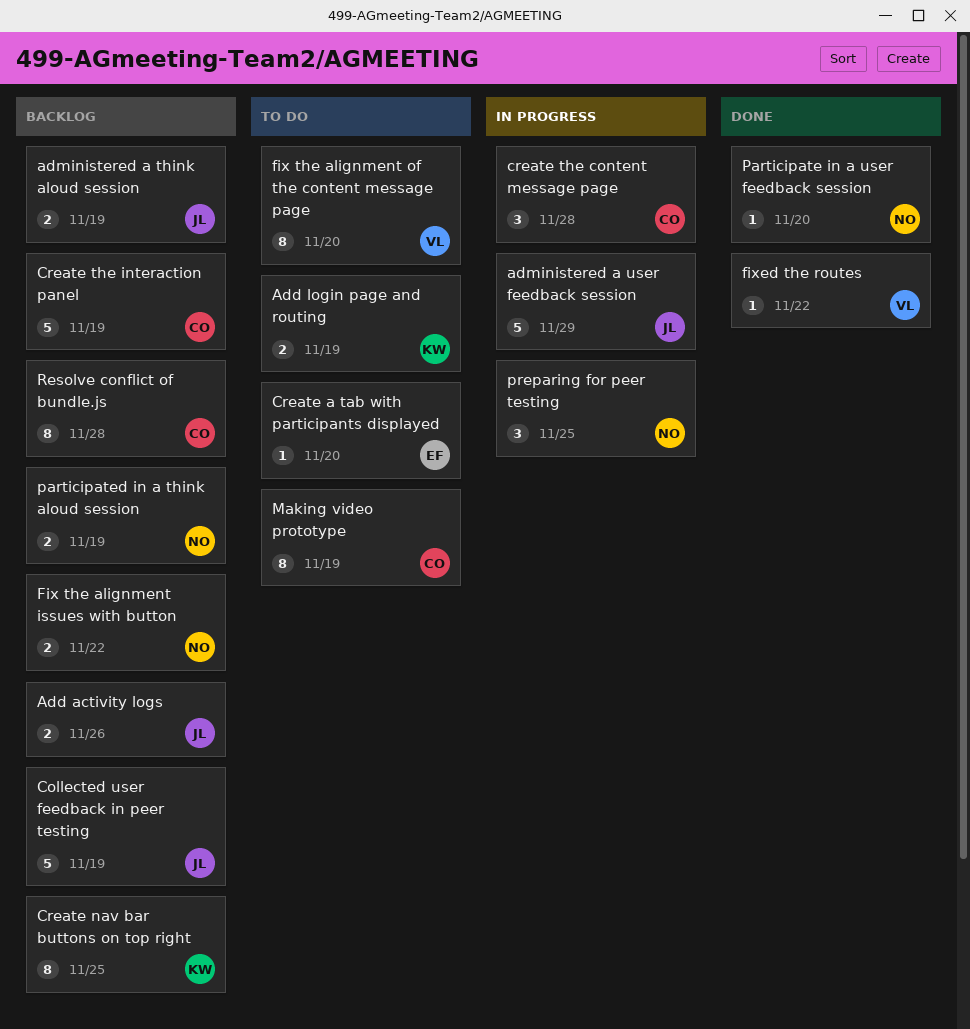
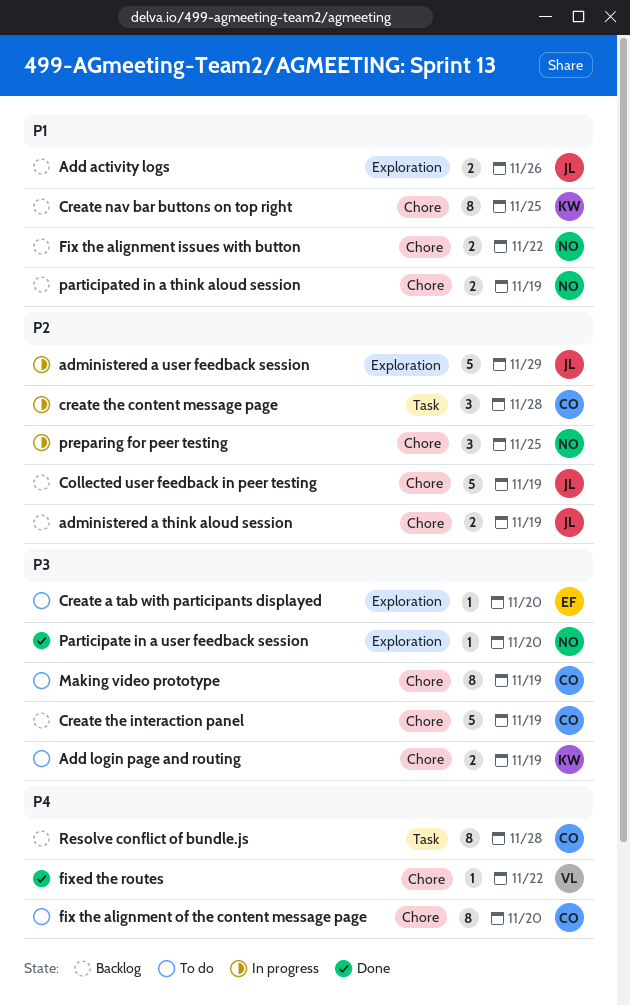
fix the alignment of the content message page, owner: VL -> CO

